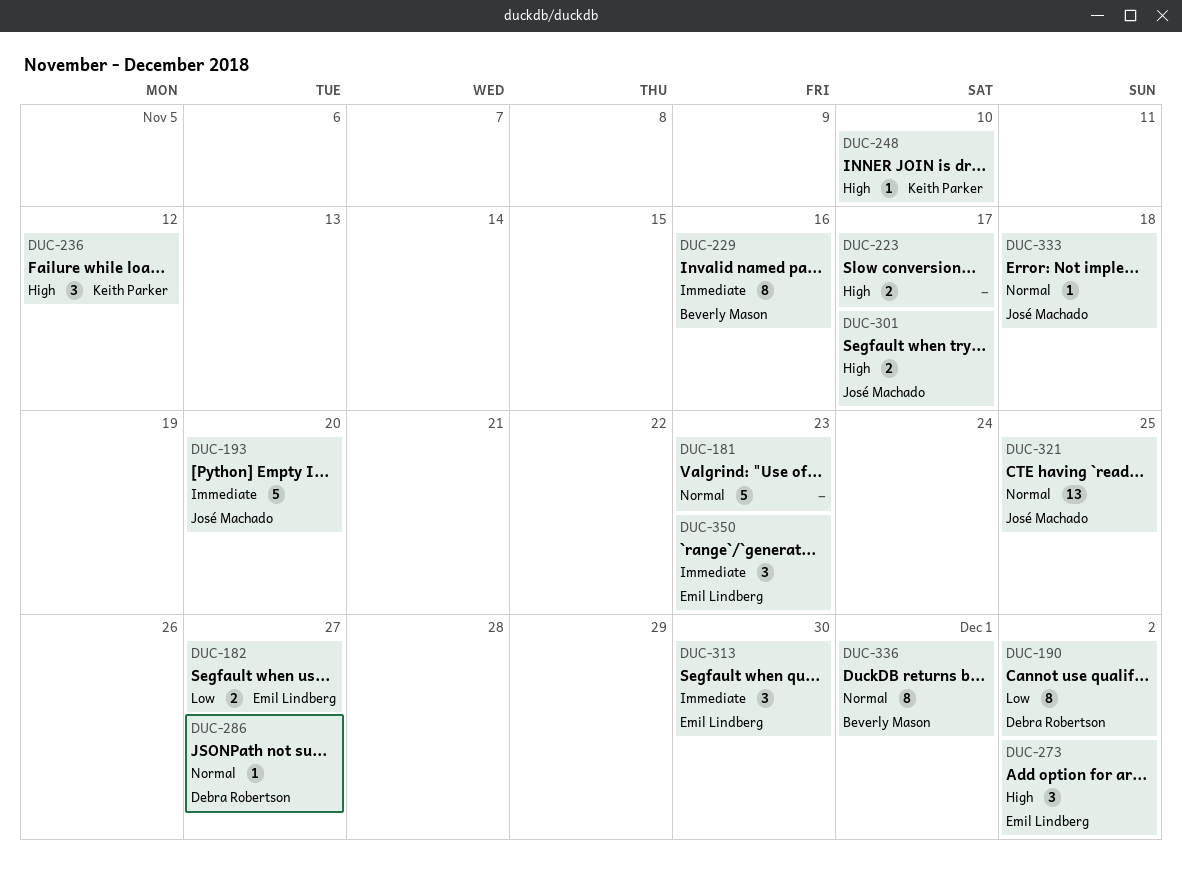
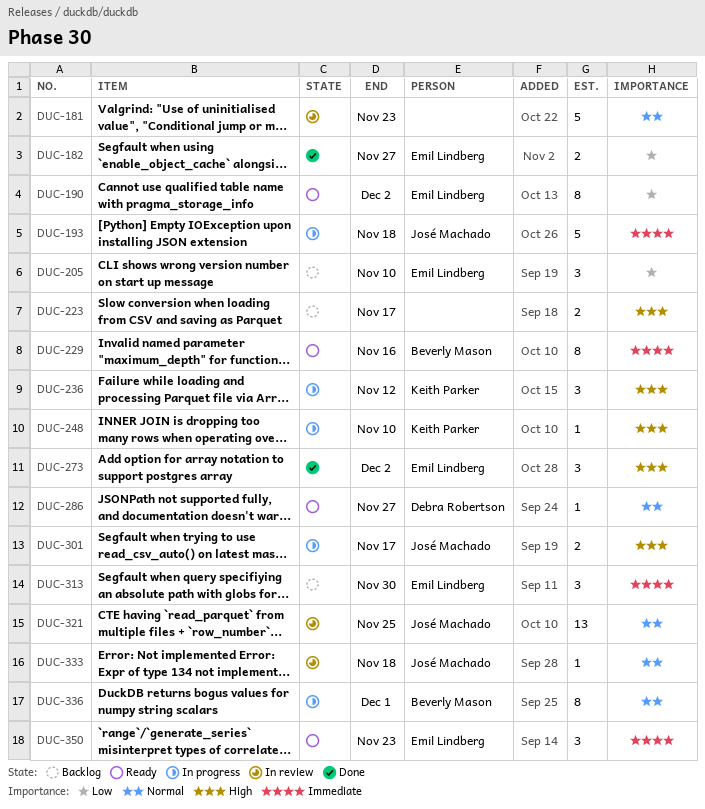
DUC-190, owner: Debra Robertson -> Emil Lindberg
DUC-193, due: Nov 20 -> Nov 18
DUC-205: none -> present

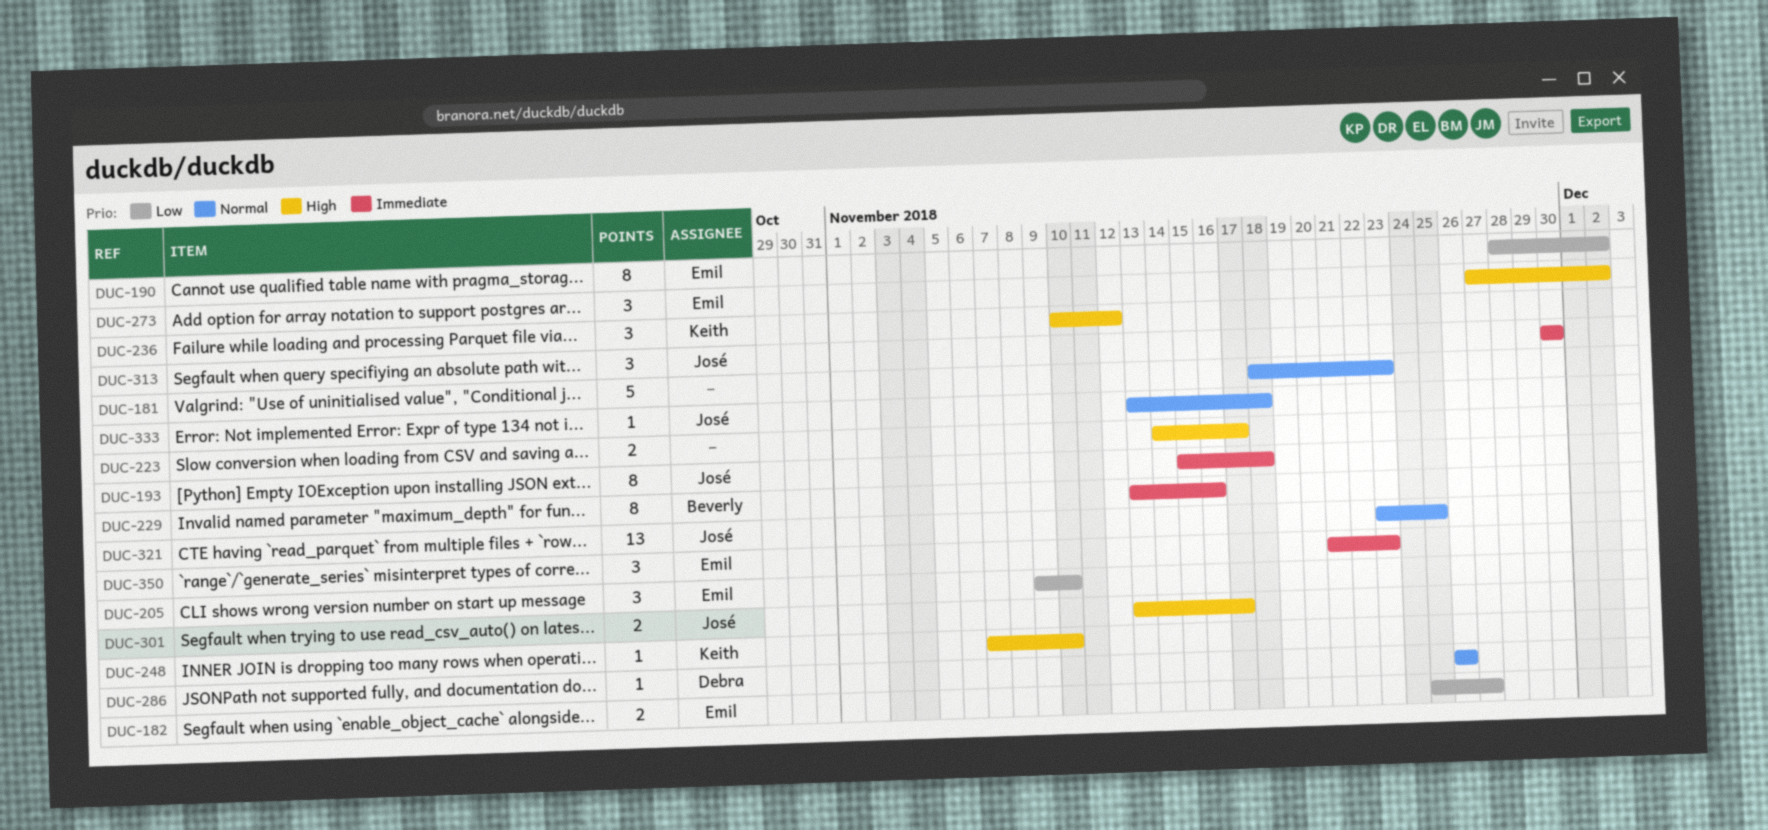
DUC-193, estimate: 5 -> 8
DUC-286, due: Nov 27 -> Nov 26
DUC-313, owner: Emil Lindberg -> José Machado
DUC-336: present -> none

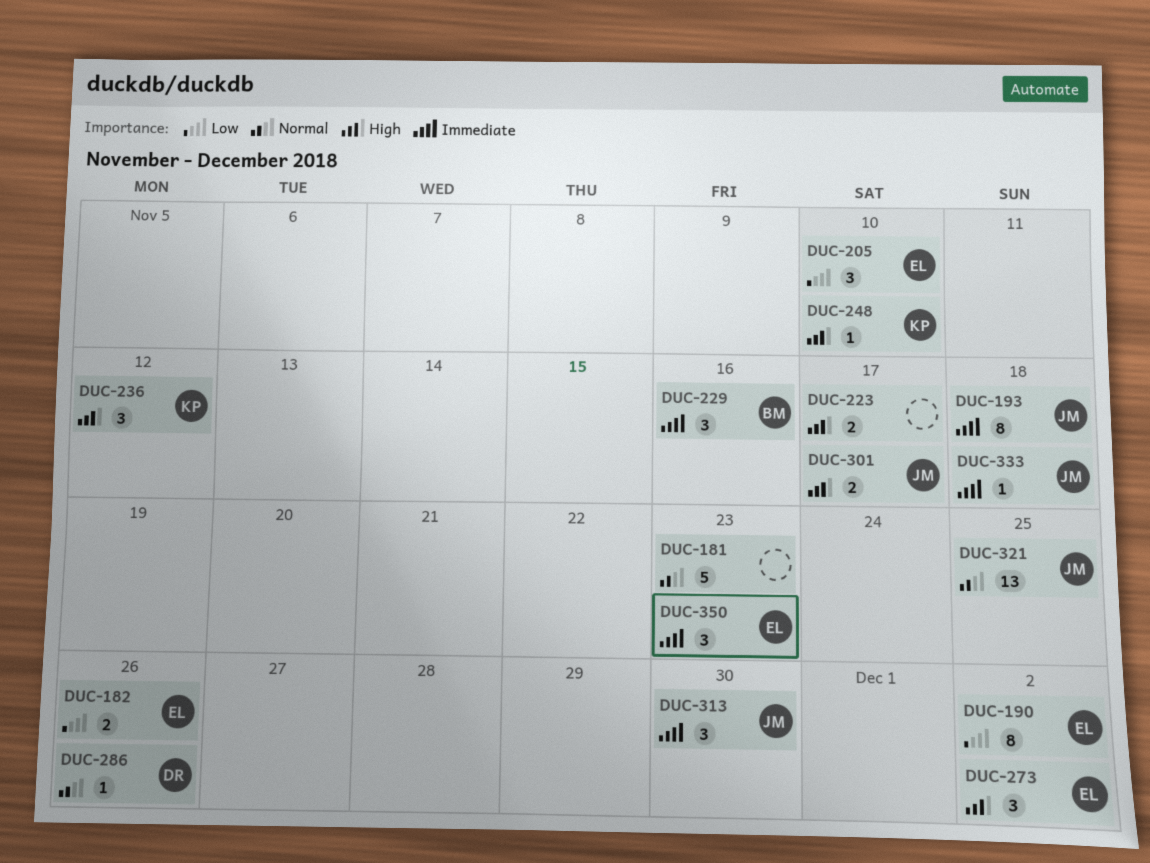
DUC-182, due: Nov 27 -> Nov 26
DUC-229, estimate: 8 -> 3
DUC-333, priority: Normal -> Immediate

